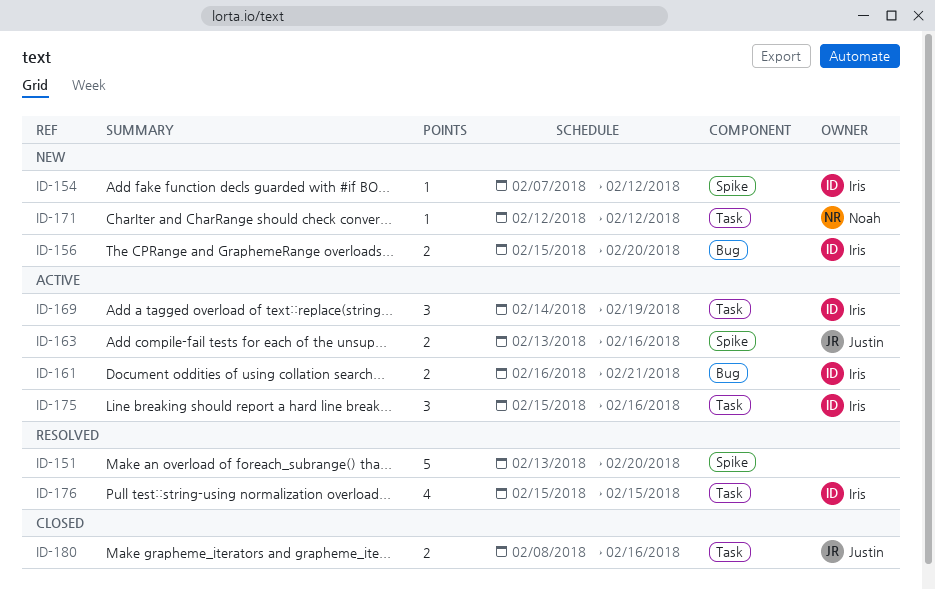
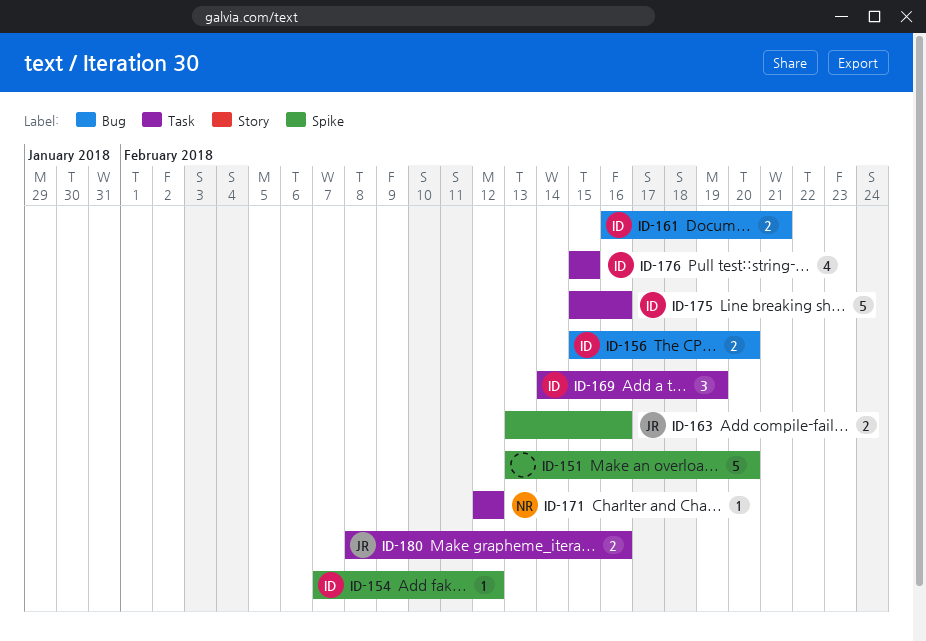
ID-175, estimate: 3 -> 5

